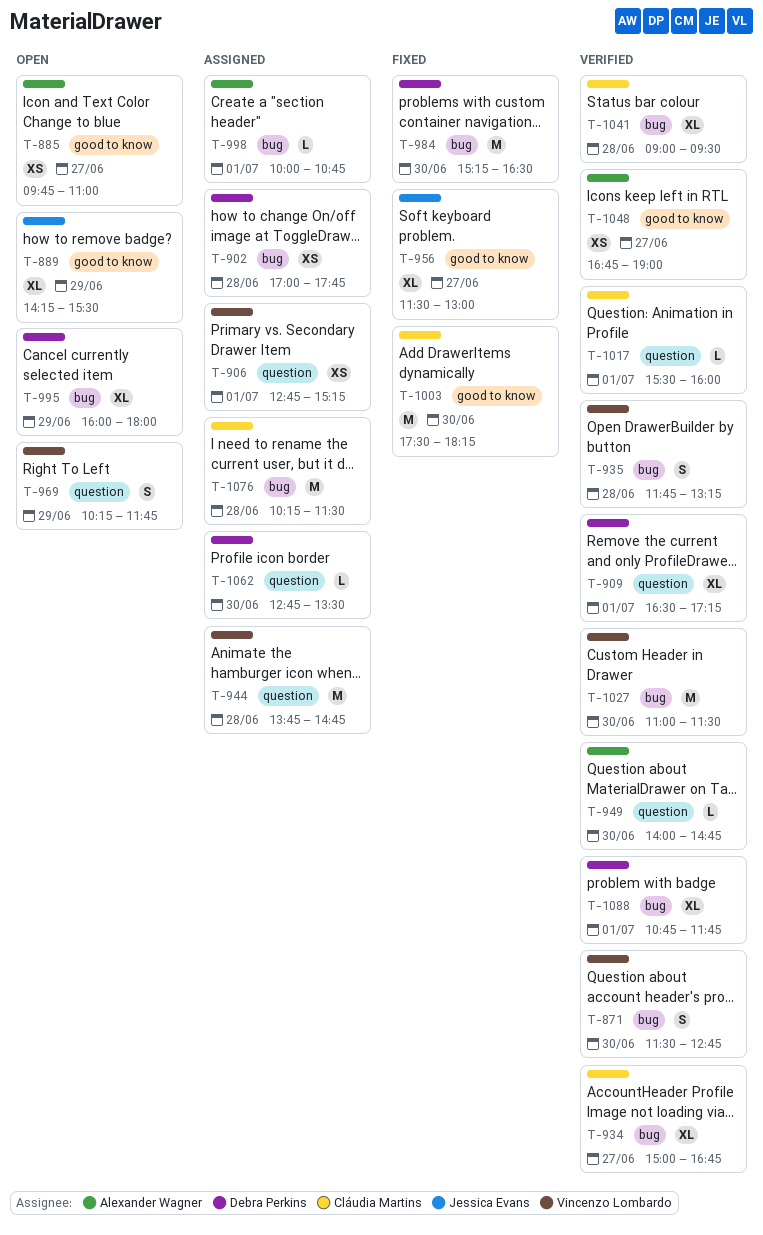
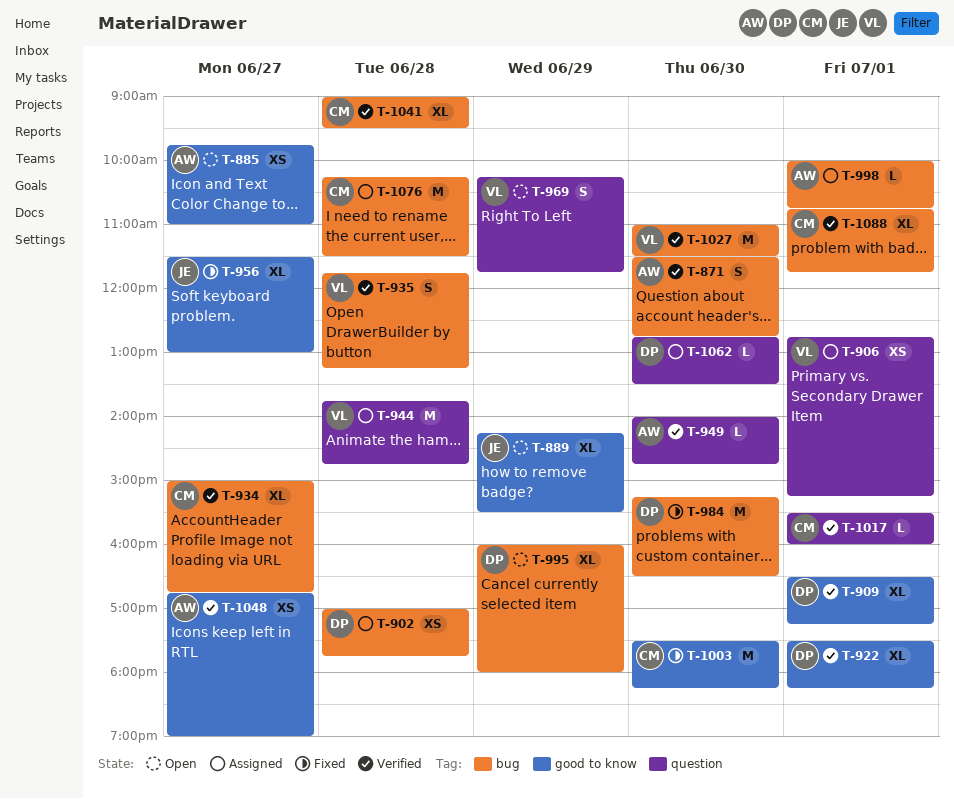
T-871, owner: Vincenzo Lombardo -> Alexander Wagner
T-909, label: question -> good to know
T-922: none -> present
T-1088, owner: Debra Perkins -> Cláudia Martins

